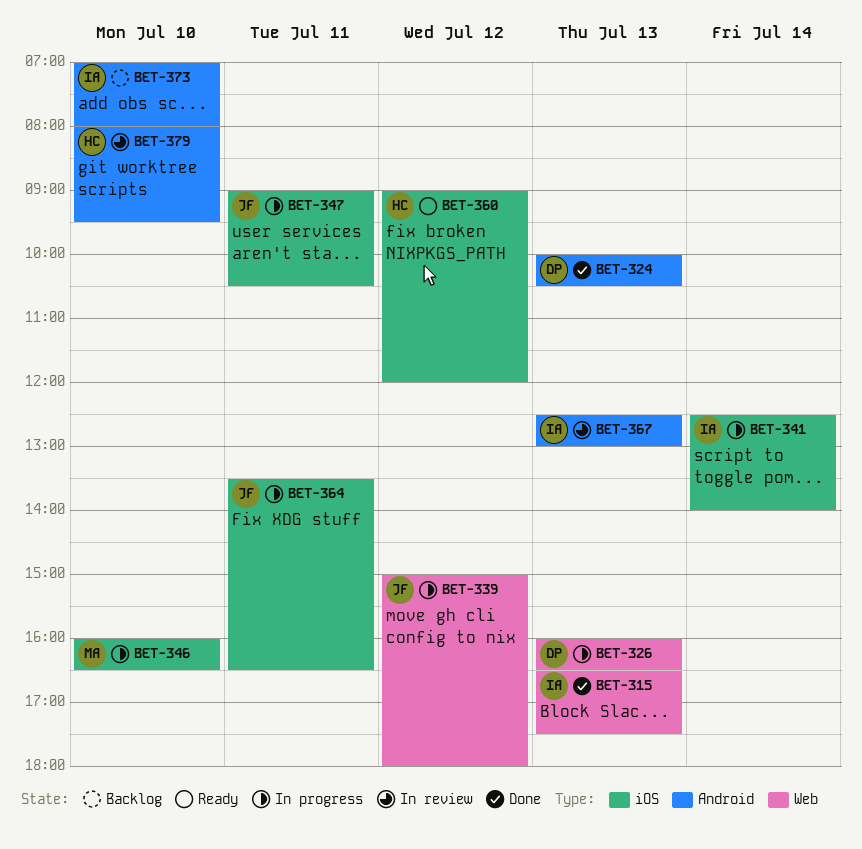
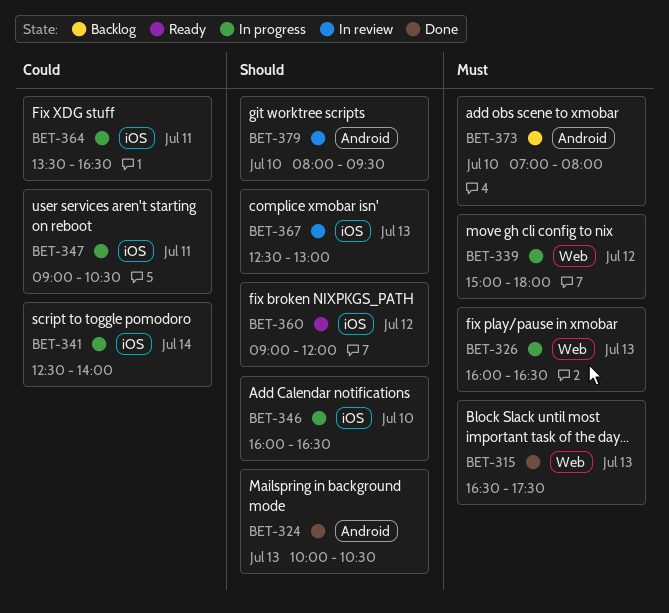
BET-367, label: Android -> iOS

